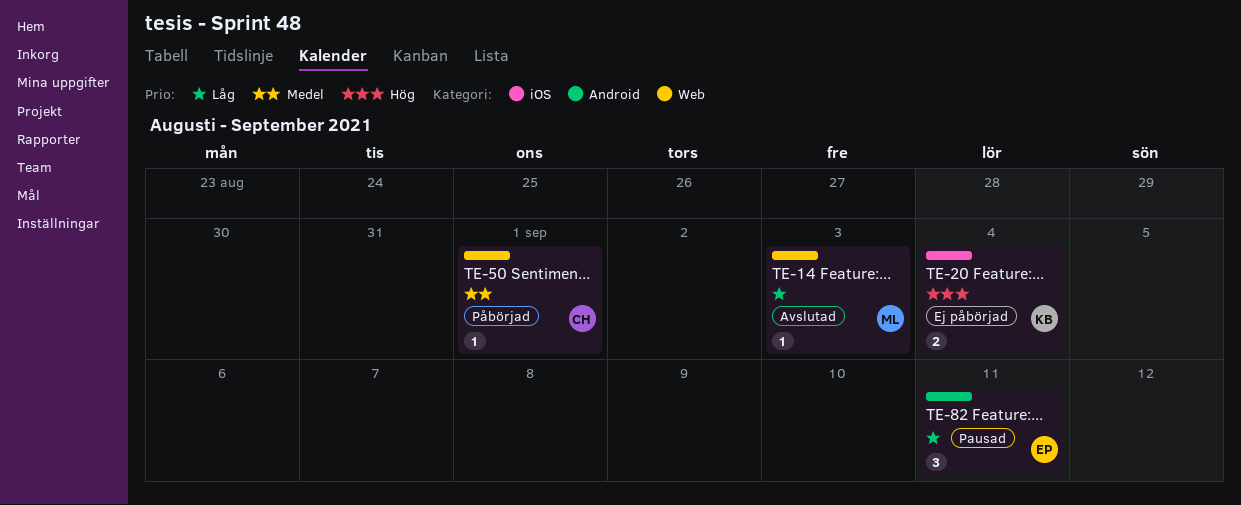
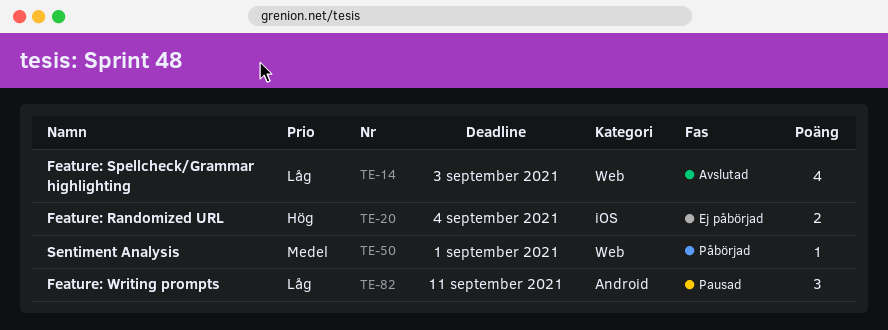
TE-14, estimate: 1 -> 4

